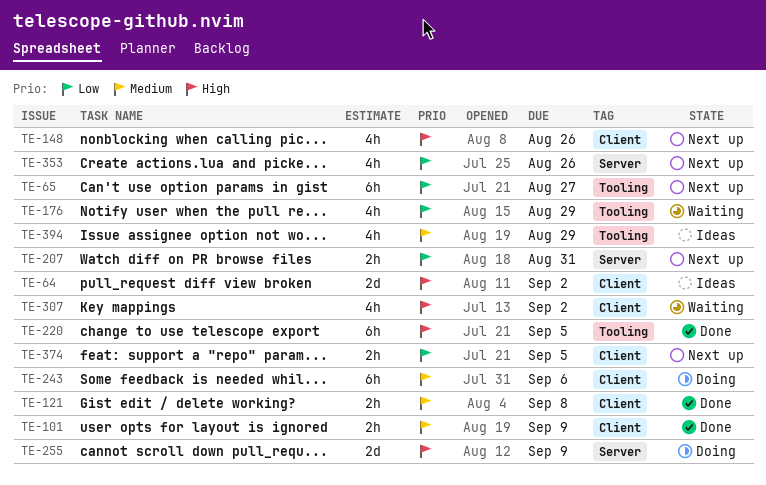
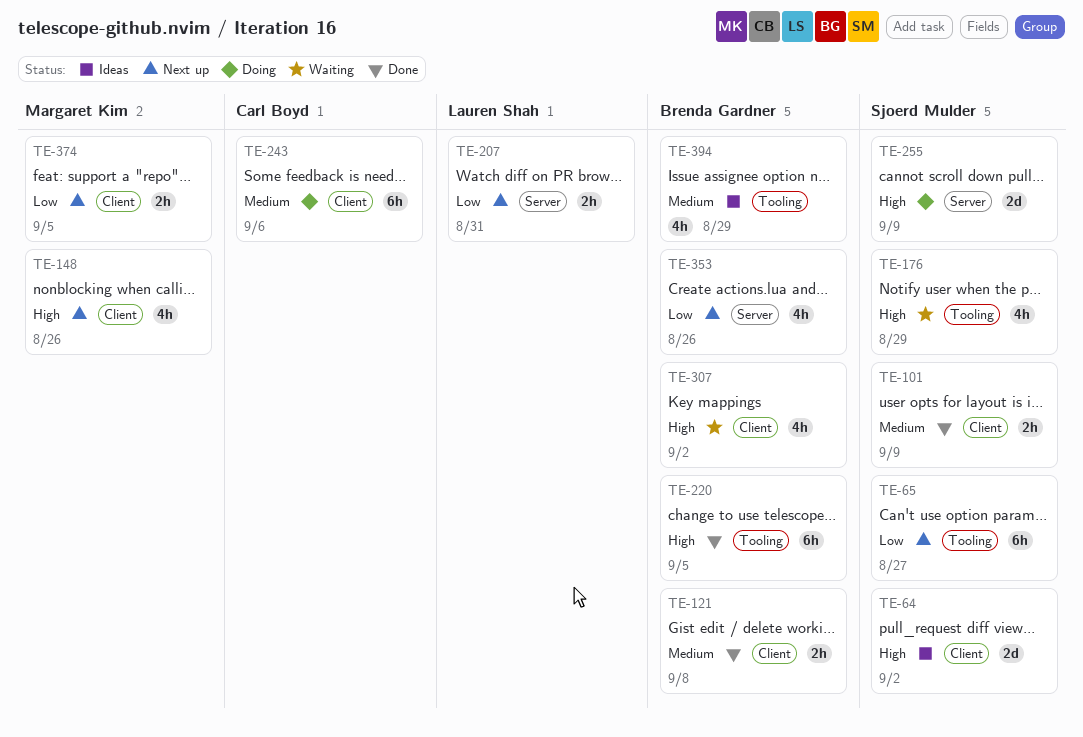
TE-176, priority: Low -> High

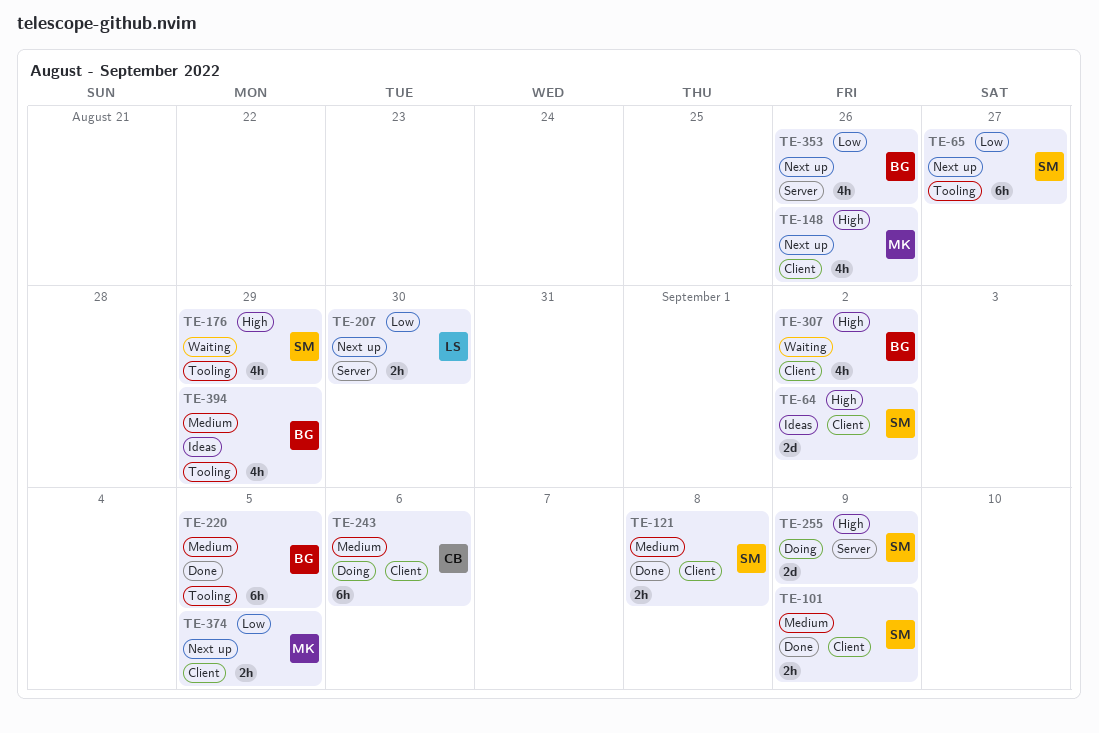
TE-121, owner: Brenda Gardner -> Sjoerd Mulder
TE-207, due: Aug 31 -> Aug 30
TE-220, priority: High -> Medium

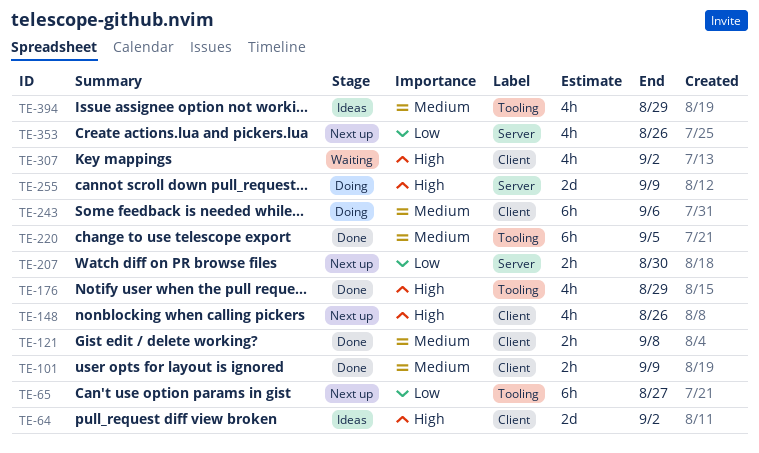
TE-176, status: Waiting -> Done
TE-374: present -> none

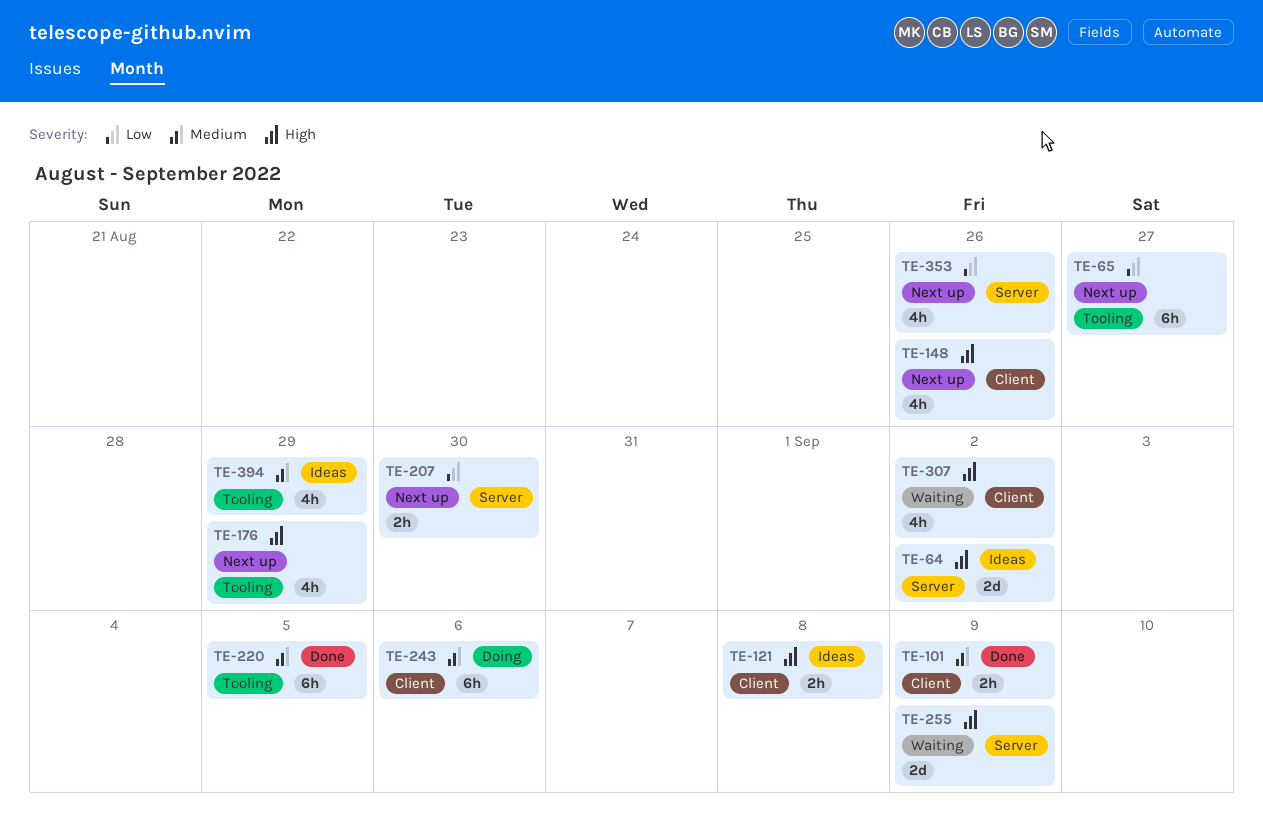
TE-64, label: Client -> Server
TE-121, status: Done -> Ideas
TE-121, priority: Medium -> High
TE-176, status: Done -> Next up
TE-255, status: Doing -> Waiting

